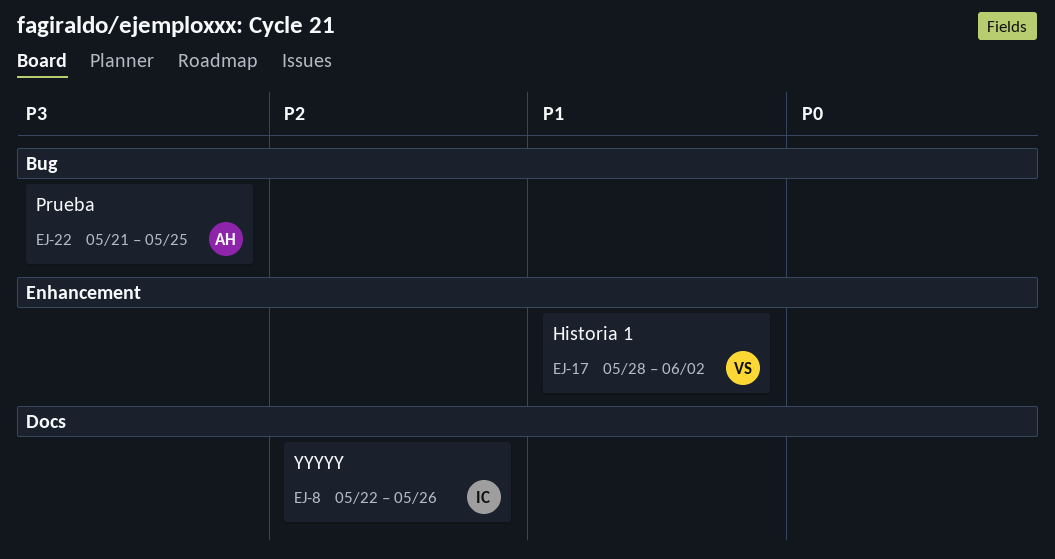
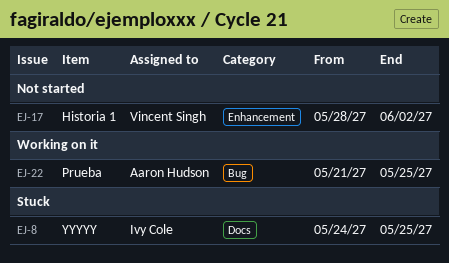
EJ-8, start: May 22 -> May 24
EJ-8, due: May 26 -> May 25

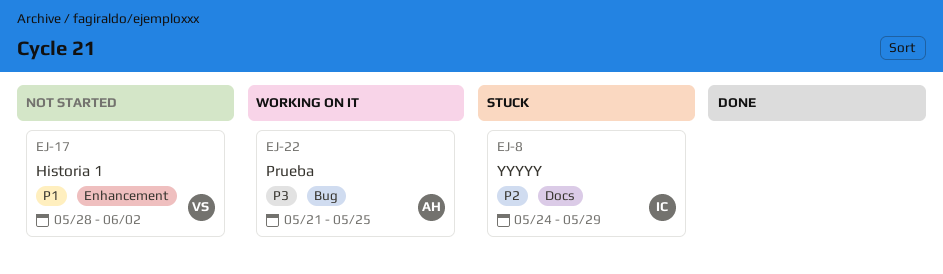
EJ-8, due: May 25 -> May 29

